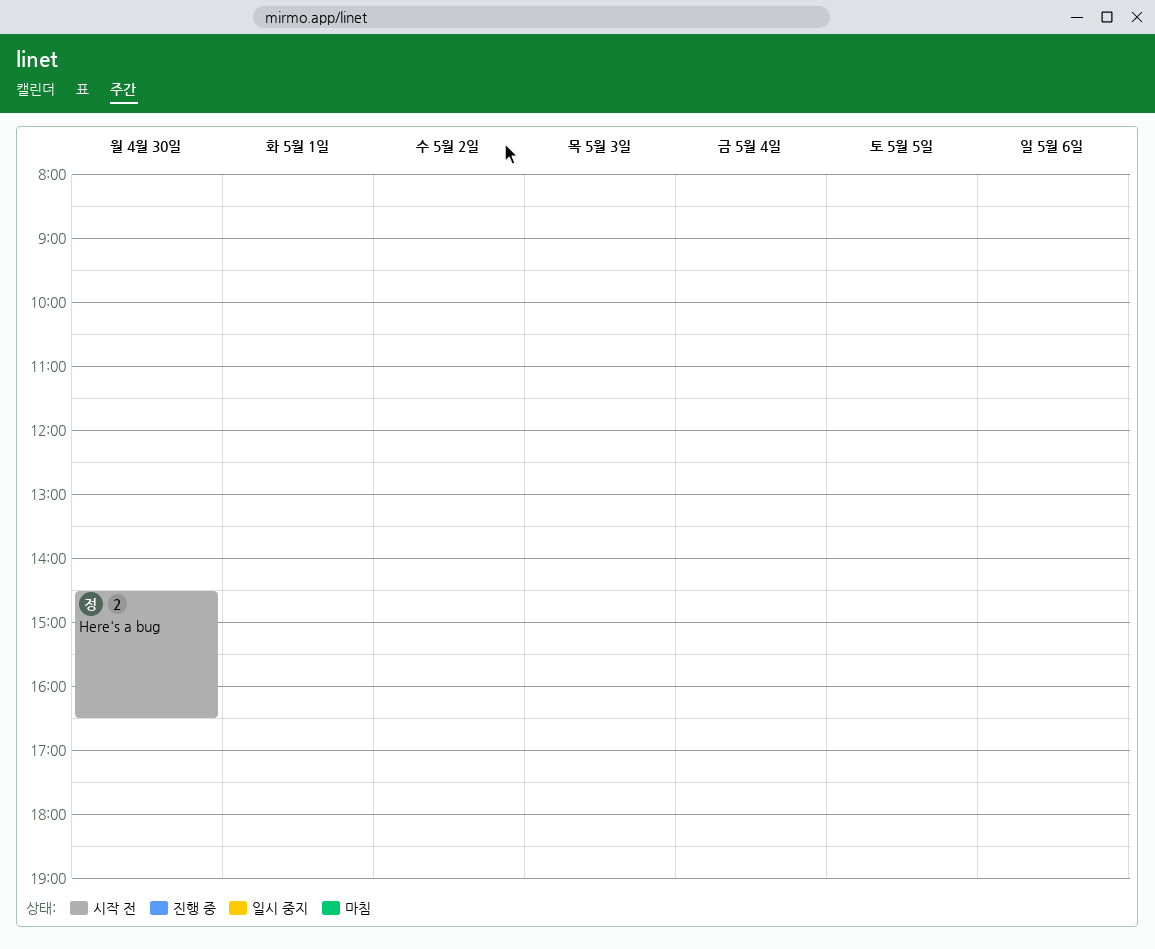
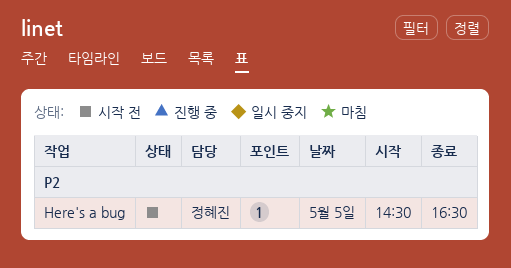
Here's a bug, estimate: 2 -> 1
Here's a bug, day: Apr 30 -> May 5

